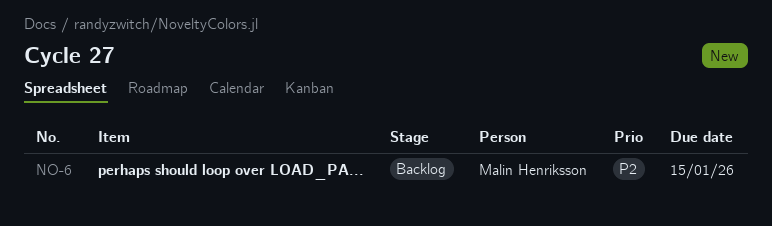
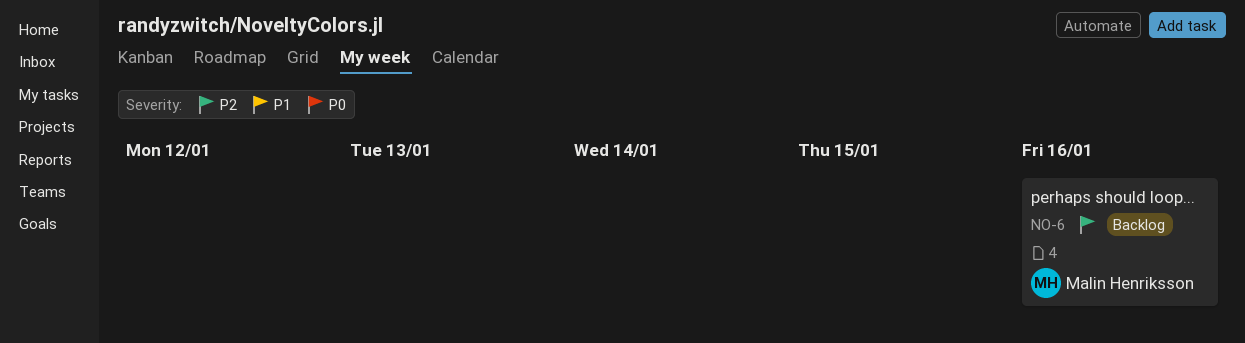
NO-6, due: Jan 15 -> Jan 16

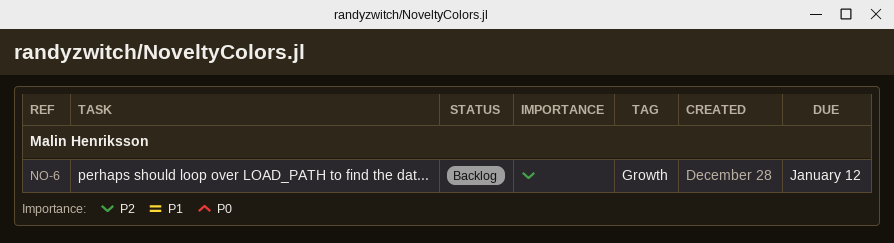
NO-6, due: Jan 16 -> Jan 12

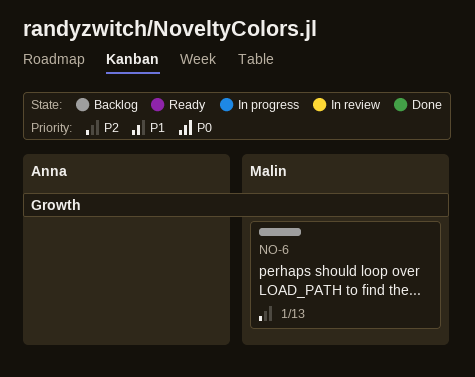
NO-6, due: Jan 12 -> Jan 13

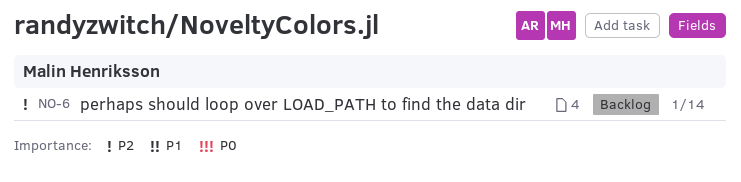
NO-6, due: Jan 13 -> Jan 14

